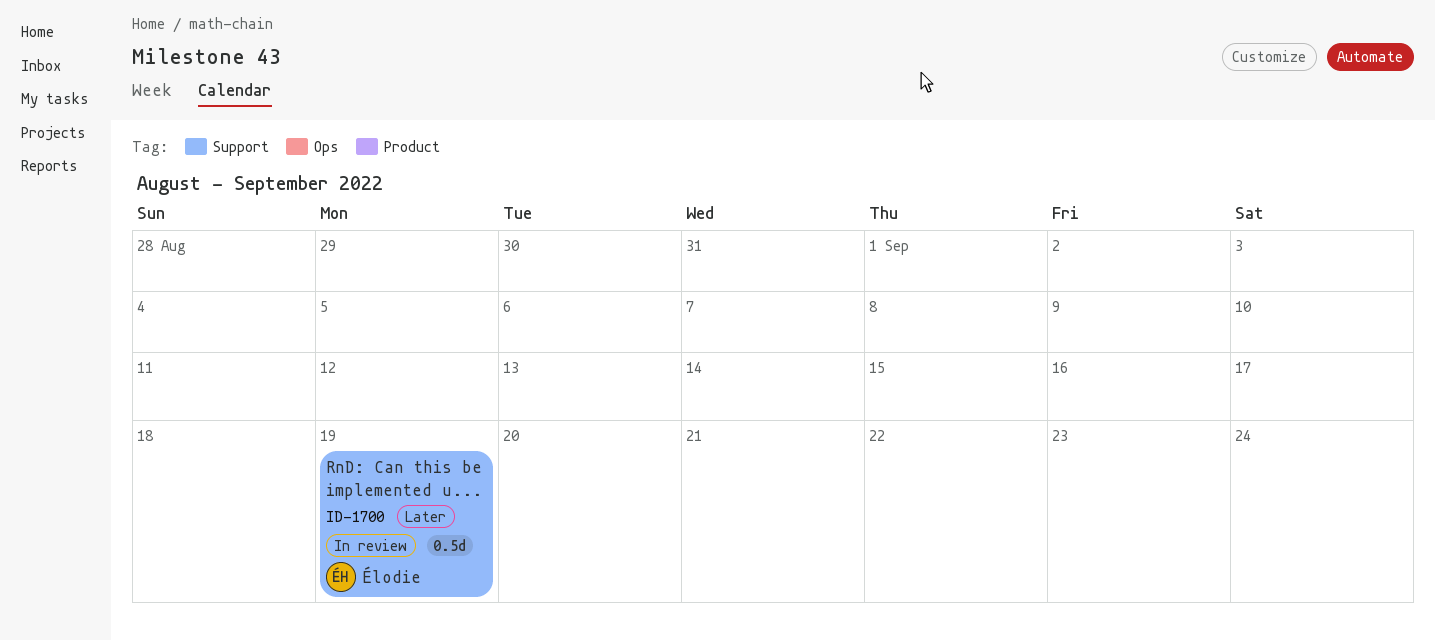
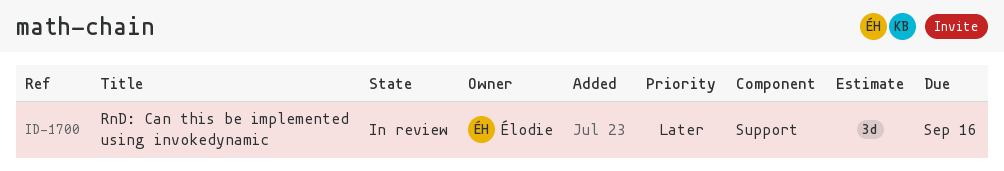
ID-1700, estimate: 0.5d -> 3d
ID-1700, due: Sep 19 -> Sep 16

